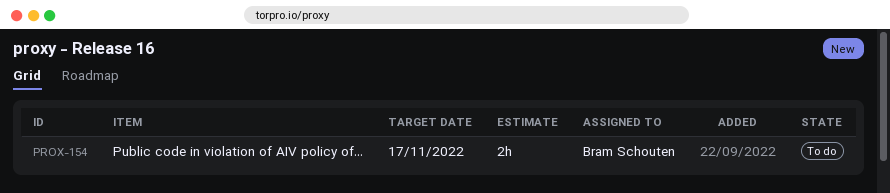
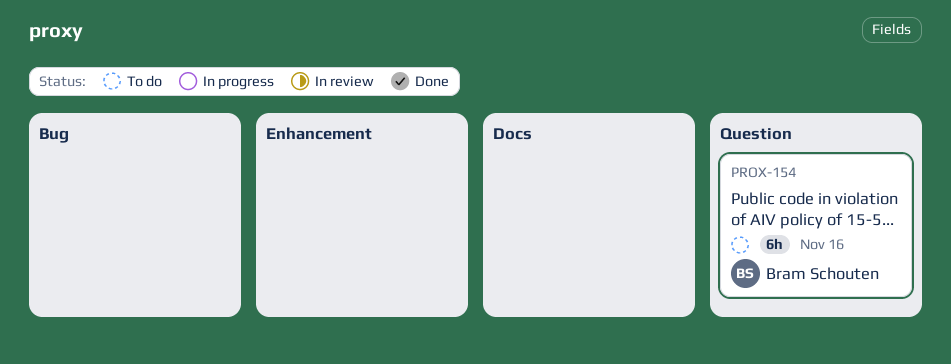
PROX-154, estimate: 2h -> 6h
PROX-154, due: Nov 17 -> Nov 16

